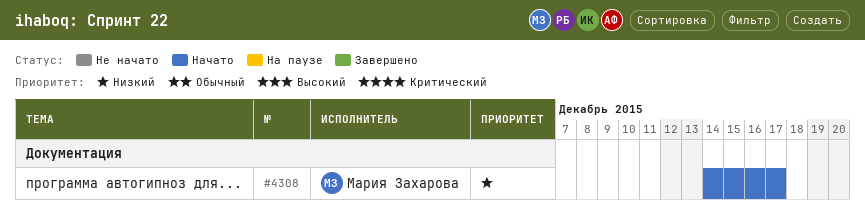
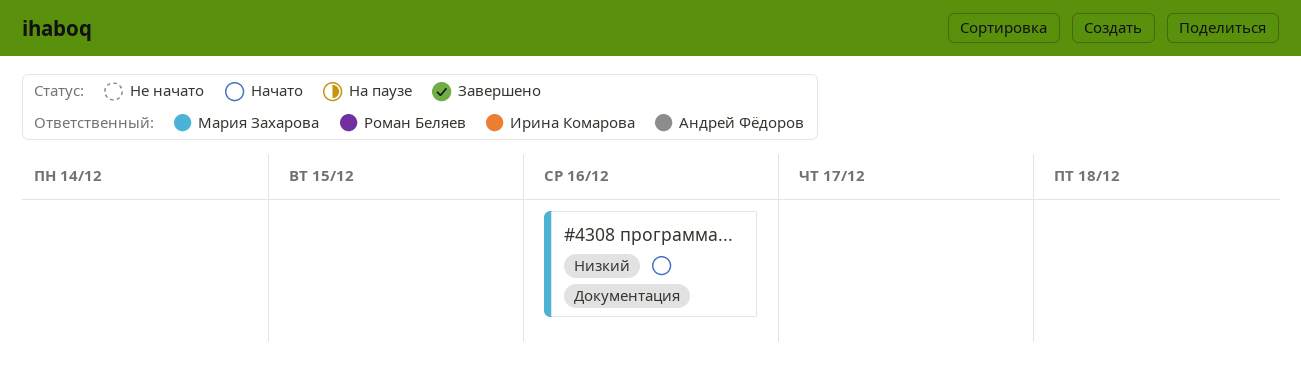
#4308, due: Dec 17 -> Dec 16

